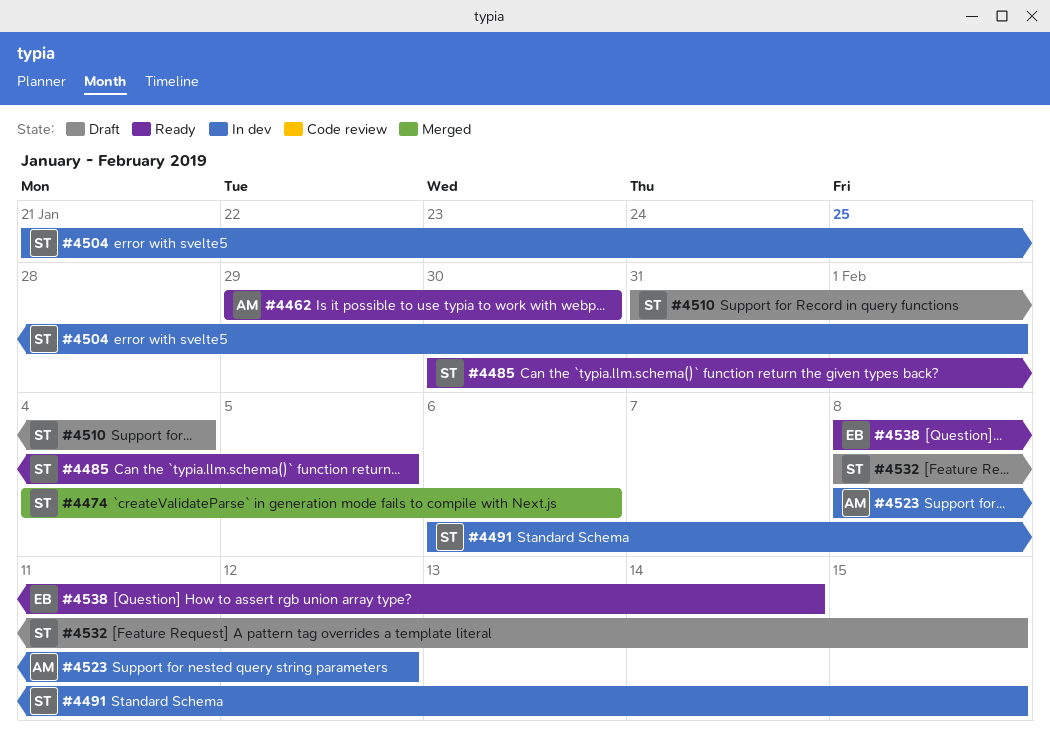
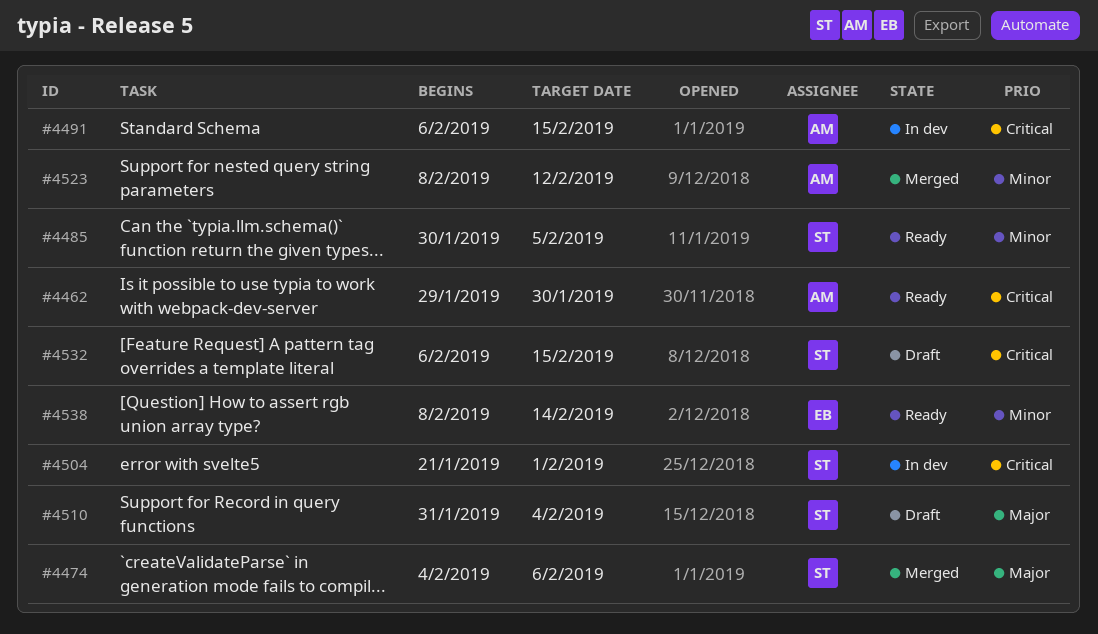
#4491, owner: ST -> AM
#4523, status: In dev -> Merged
#4532, start: Feb 8 -> Feb 6

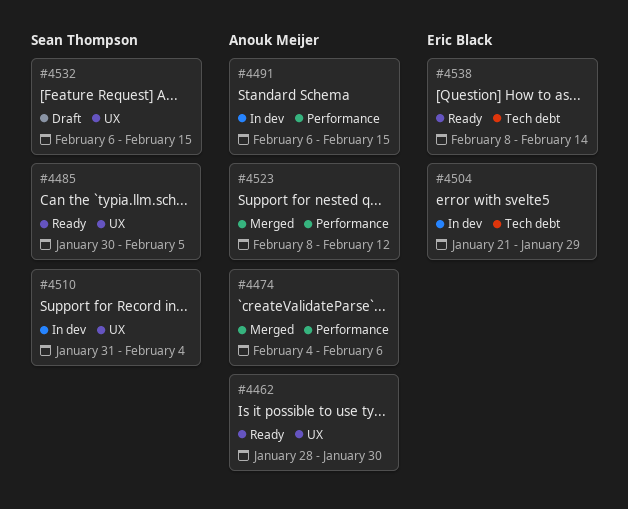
#4462, start: Jan 29 -> Jan 28
#4474, owner: Sean Thompson -> Anouk Meijer
#4504, owner: Sean Thompson -> Eric Black
#4504, due: Feb 1 -> Jan 29
#4510, status: Draft -> In dev

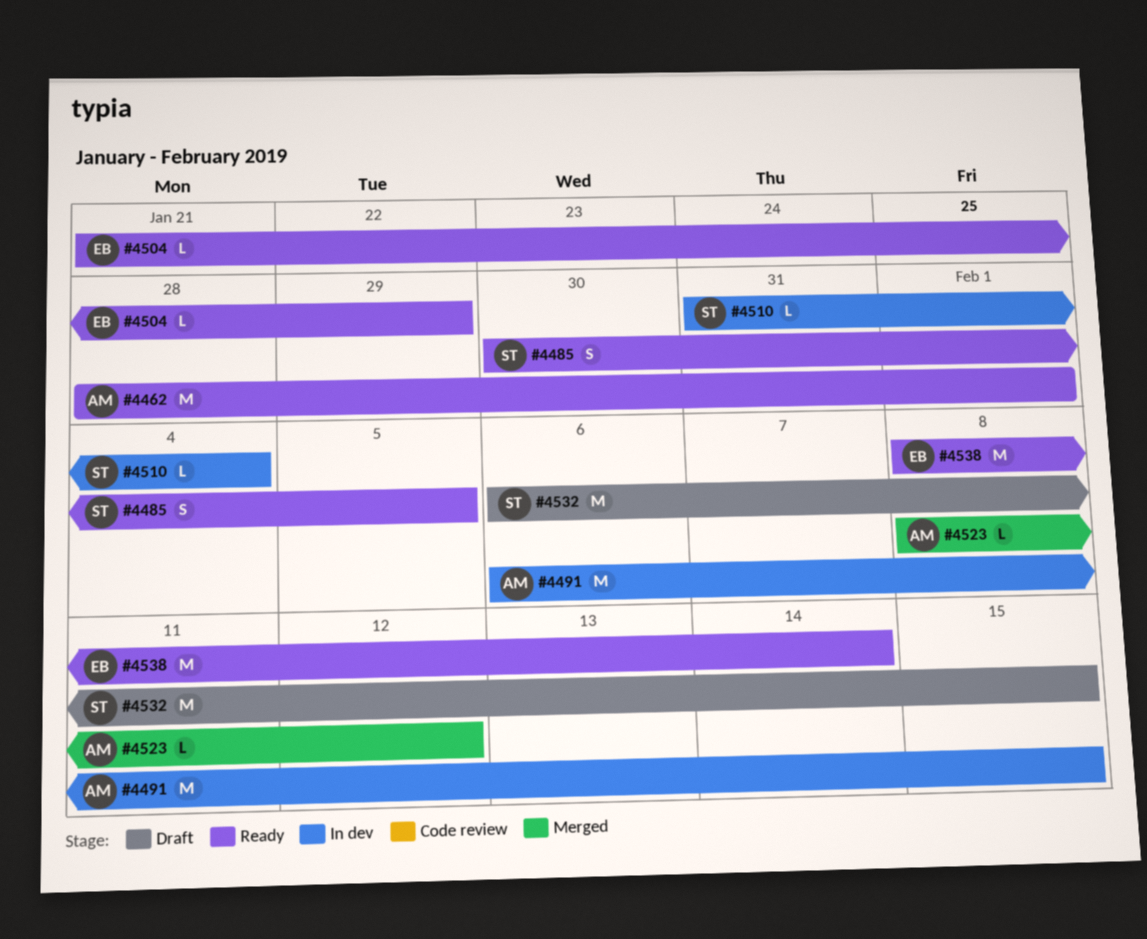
#4462, due: Jan 30 -> Feb 1
#4474: present -> none
#4504, status: In dev -> Ready

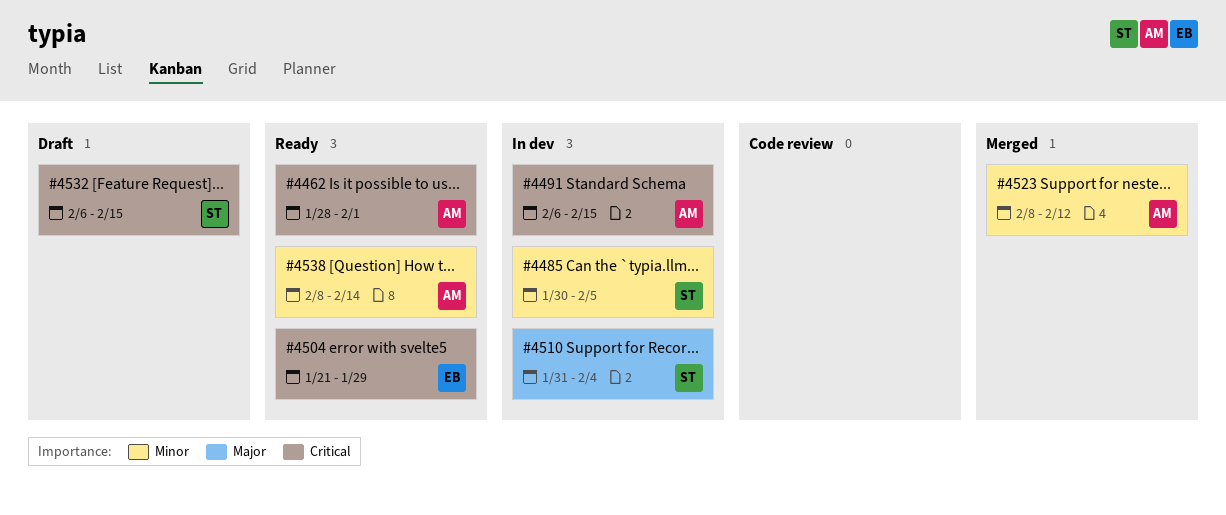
#4485, status: Ready -> In dev
#4538, owner: EB -> AM

